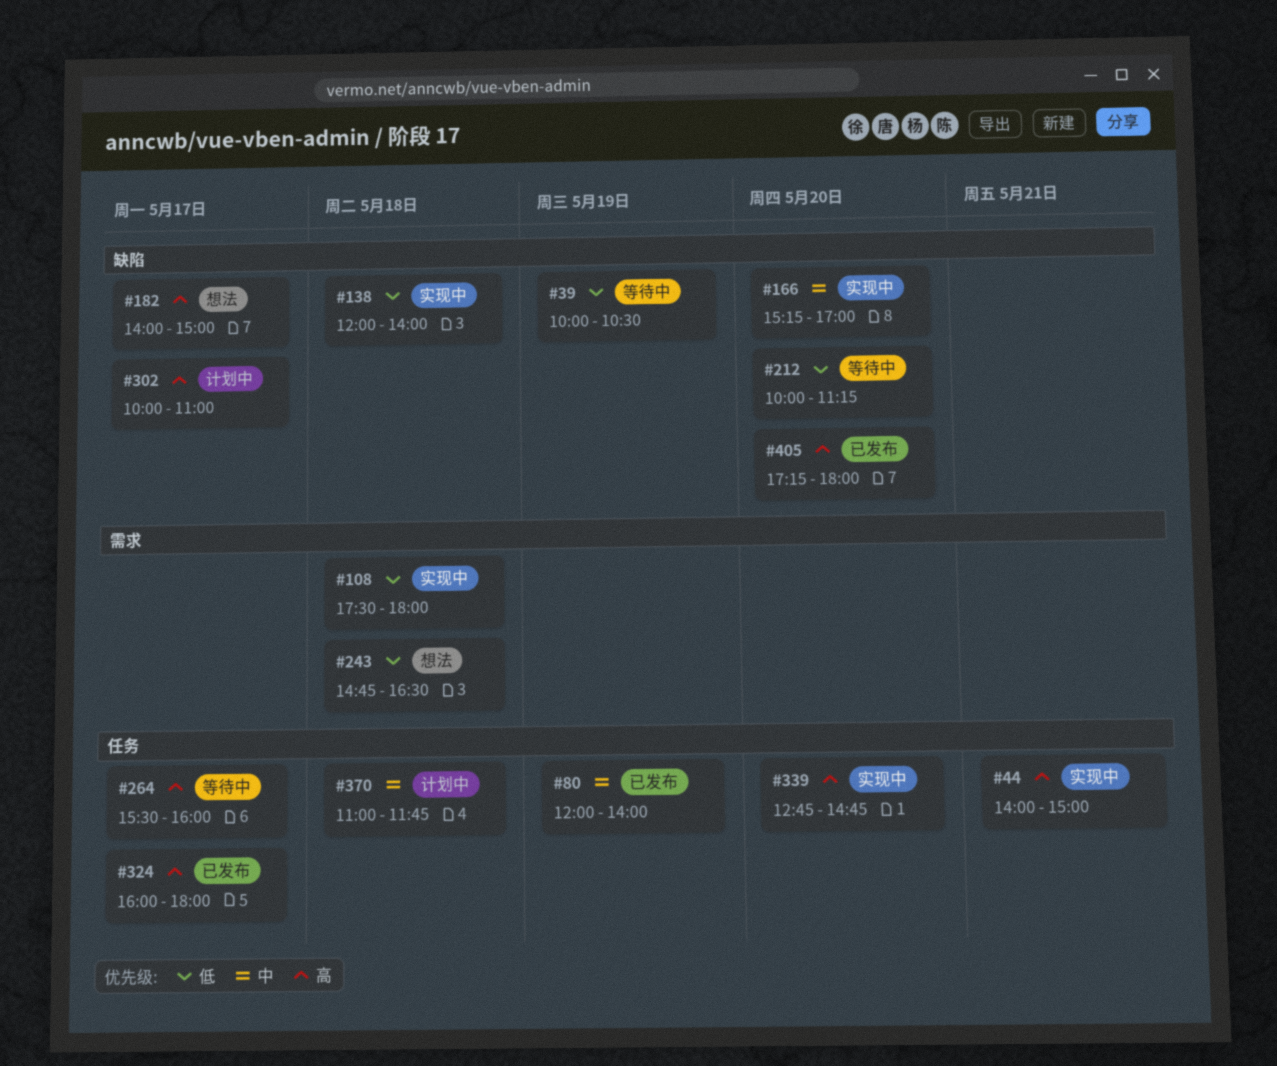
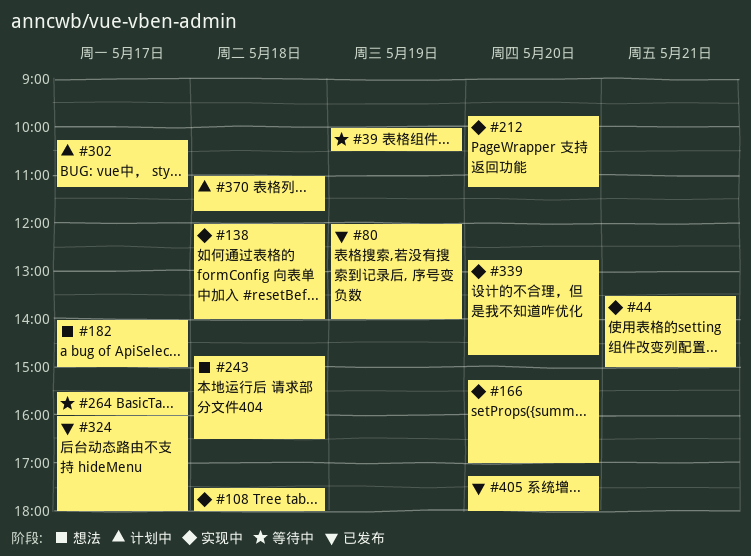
#44, begins: 14:00 -> 13:30
#212, status: 等待中 -> 实现中
#212, begins: 10:00 -> 09:45
#302, begins: 10:00 -> 10:15
#302, ends: 11:00 -> 11:15

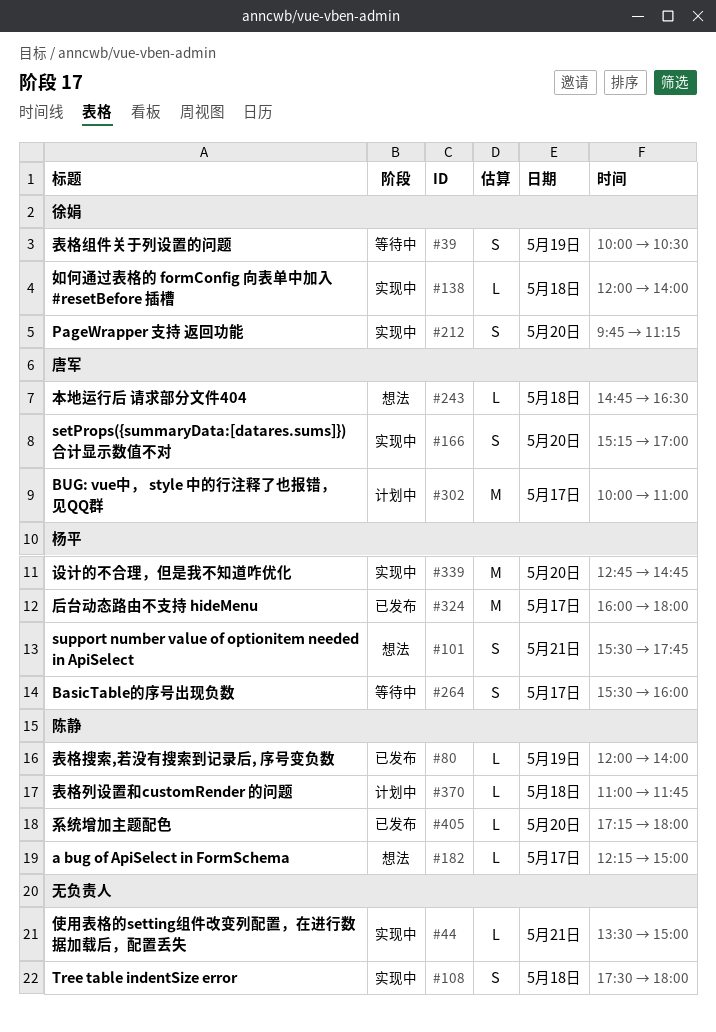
#101: none -> present
#182, begins: 14:00 -> 12:15
#302, begins: 10:15 -> 10:00
#302, ends: 11:15 -> 11:00

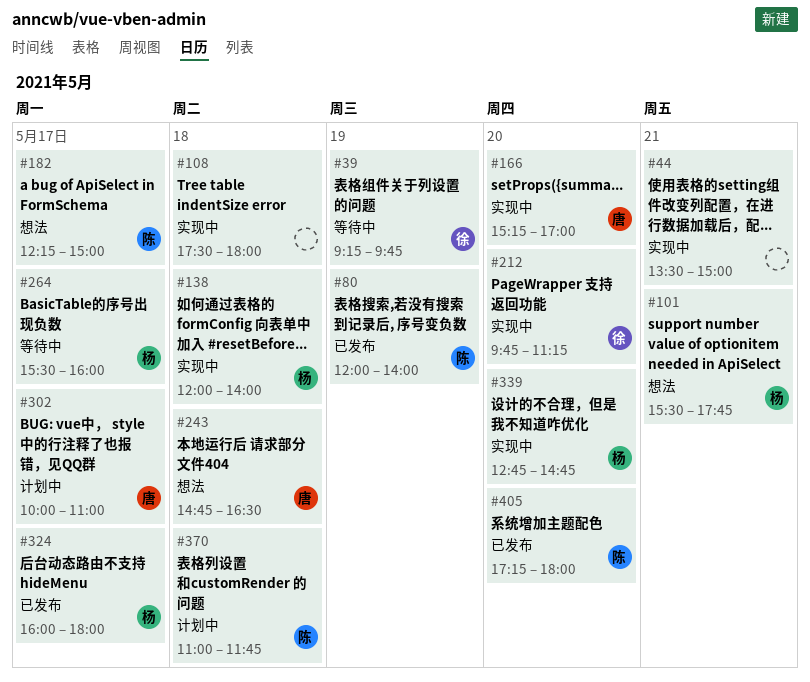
#39, begins: 10:00 -> 09:15
#39, ends: 10:30 -> 09:45
#138, owner: 徐娟 -> 杨平

